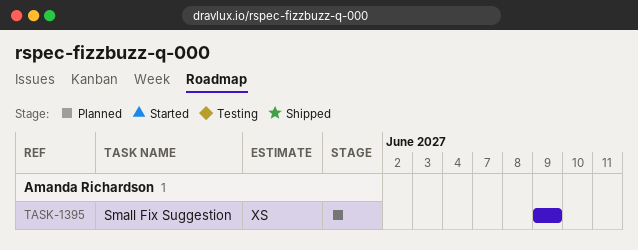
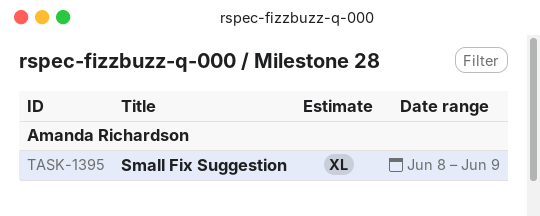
TASK-1395, estimate: XS -> XL
TASK-1395, start: Jun 9 -> Jun 8

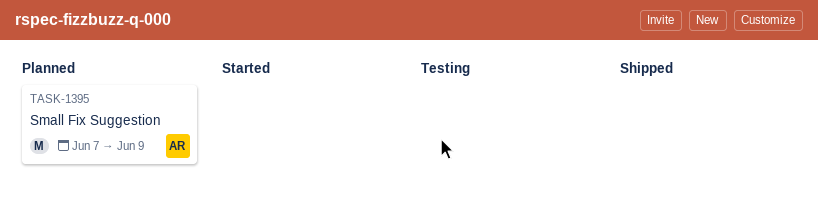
TASK-1395, estimate: XL -> M
TASK-1395, start: Jun 8 -> Jun 7

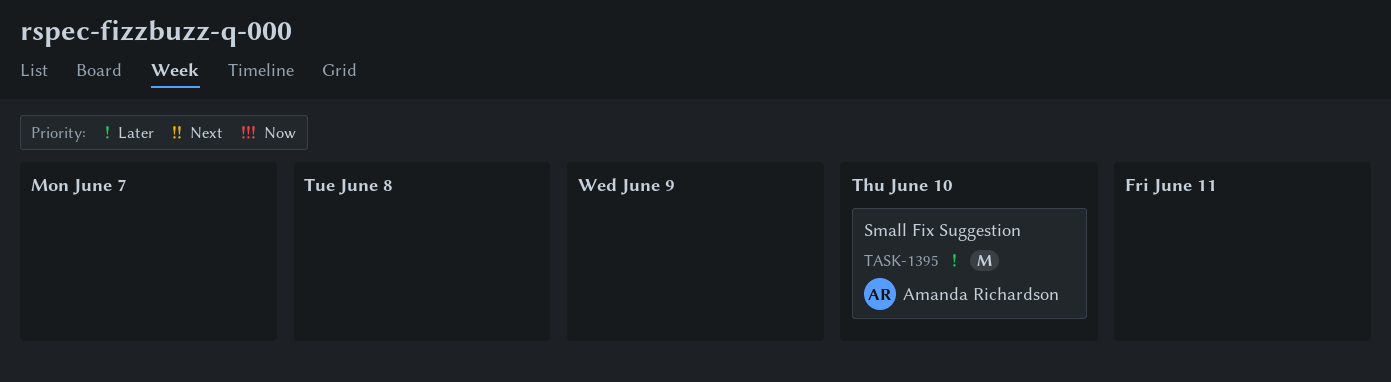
TASK-1395, due: Jun 9 -> Jun 10

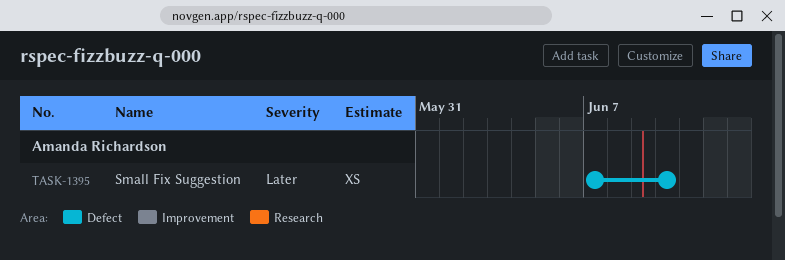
TASK-1395, estimate: M -> XS

